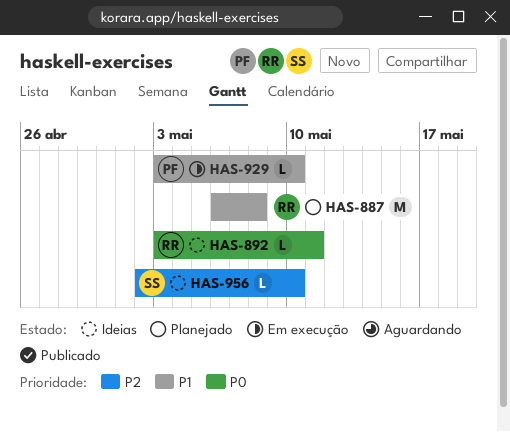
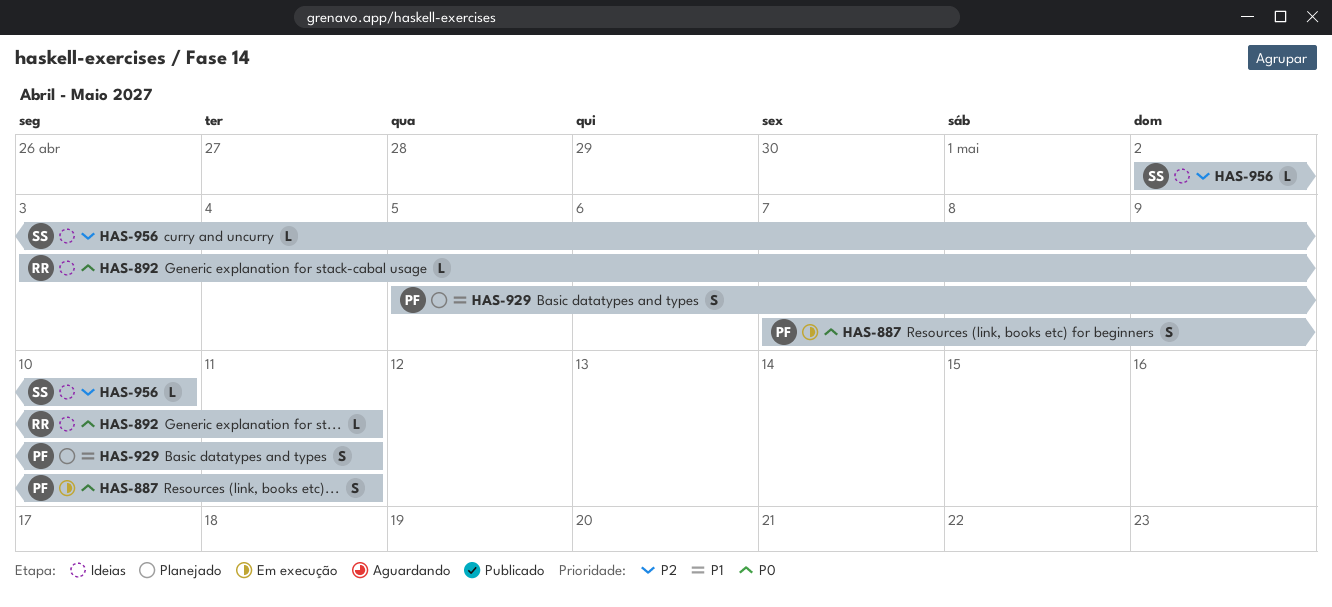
HAS-887, status: Planejado -> Em execução
HAS-887, owner: RR -> PF
HAS-887, priority: P1 -> P0
HAS-887, estimate: M -> S
HAS-887, start: May 6 -> May 7
HAS-887, due: May 8 -> May 11
HAS-929, status: Em execução -> Planejado
HAS-929, estimate: L -> S
HAS-929, start: May 3 -> May 5
HAS-929, due: May 10 -> May 11

